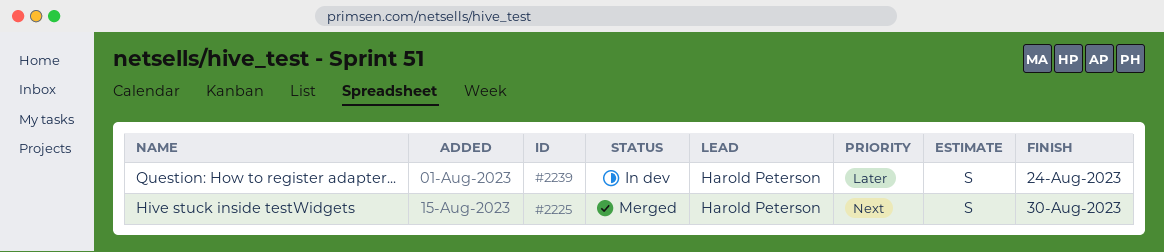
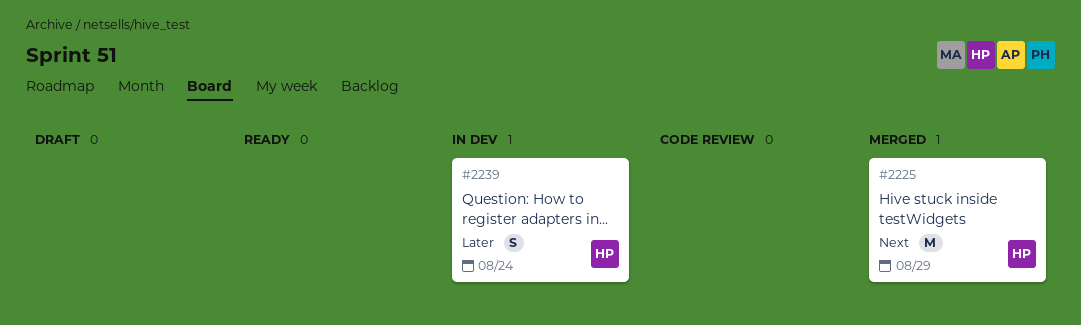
#2225, estimate: S -> M
#2225, due: Aug 30 -> Aug 29

